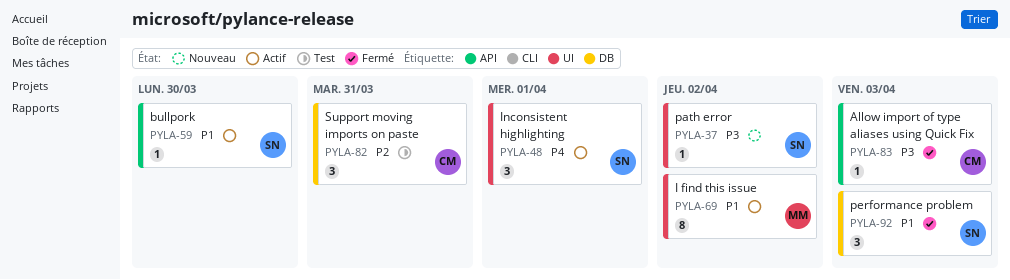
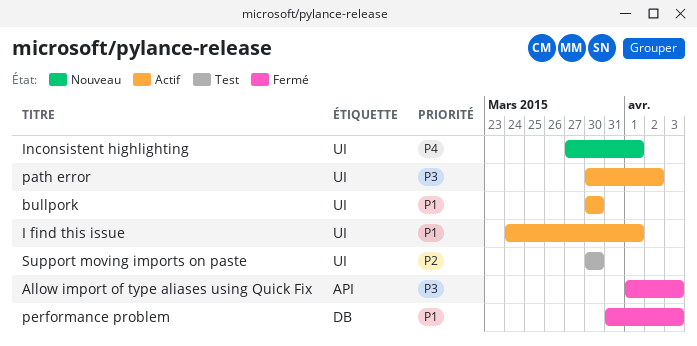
bullpork, label: API -> UI
I find this issue, due: Apr 2 -> Apr 1
Inconsistent highlighting, status: Actif -> Nouveau
path error, status: Nouveau -> Actif
Support moving imports on paste, label: DB -> UI
Support moving imports on paste, due: Mar 31 -> Mar 30

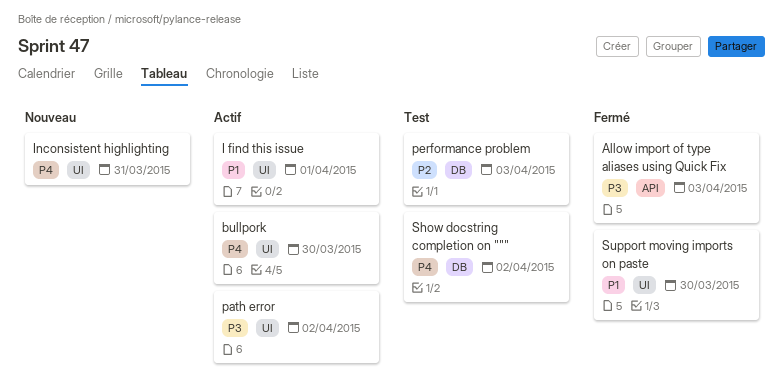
bullpork, priority: P1 -> P4
Inconsistent highlighting, due: Apr 1 -> Mar 31
performance problem, status: Fermé -> Test
performance problem, priority: P1 -> P2
Show docstring completion on """: none -> present
Support moving imports on paste, status: Test -> Fermé
Support moving imports on paste, priority: P2 -> P1

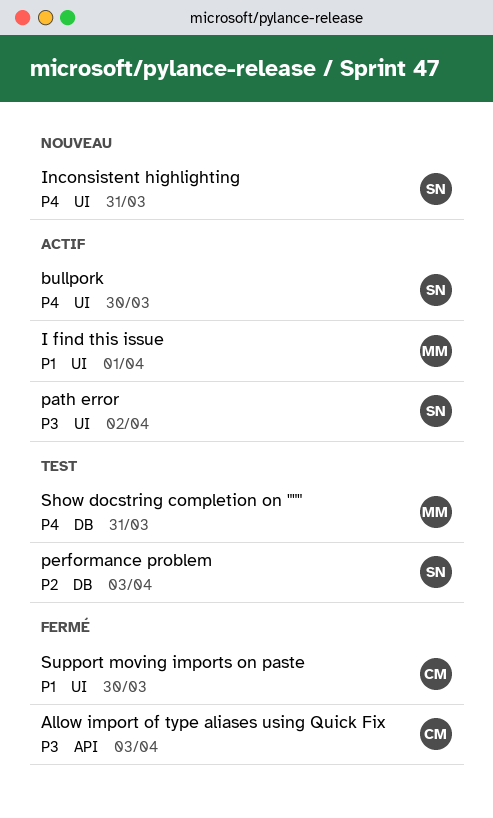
Show docstring completion on """, due: Apr 2 -> Mar 31

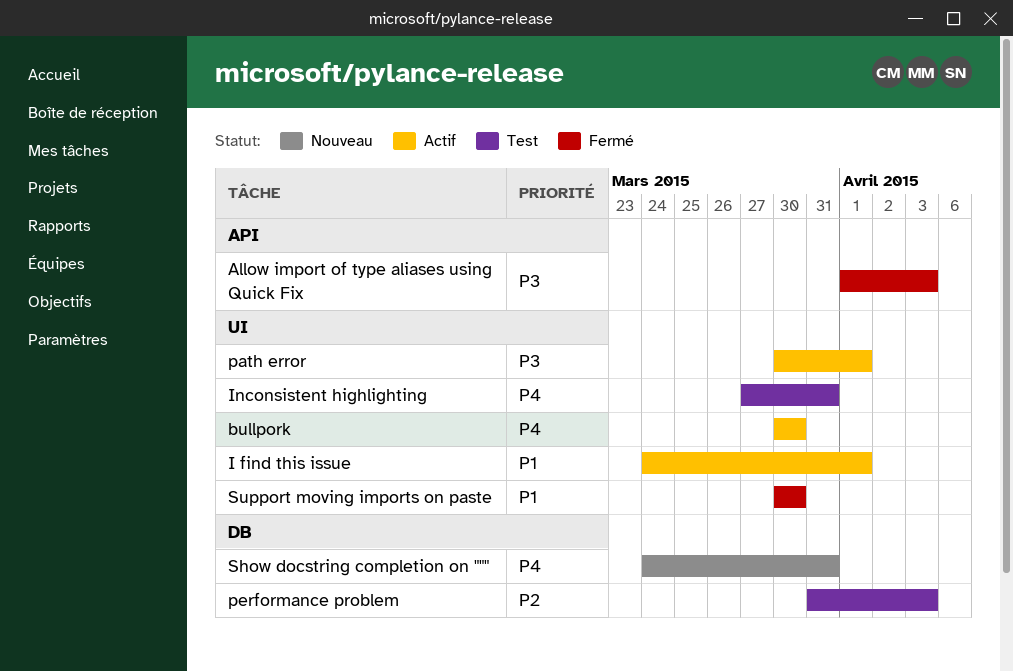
Inconsistent highlighting, status: Nouveau -> Test
path error, due: Apr 2 -> Apr 1
Show docstring completion on """, status: Test -> Nouveau

